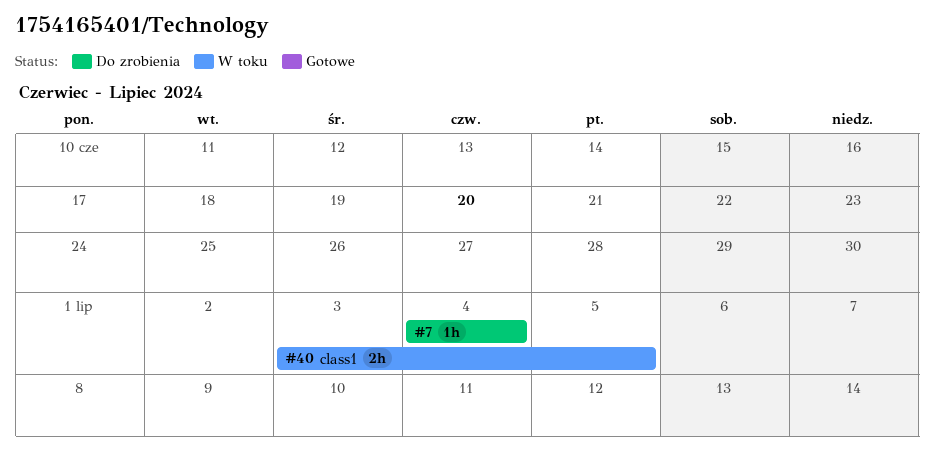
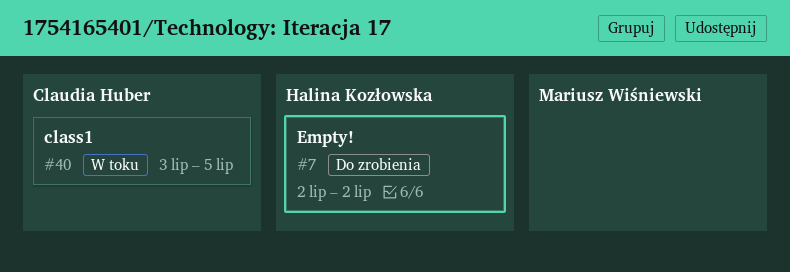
#7, start: Jul 4 -> Jul 2
#7, due: Jul 4 -> Jul 2

